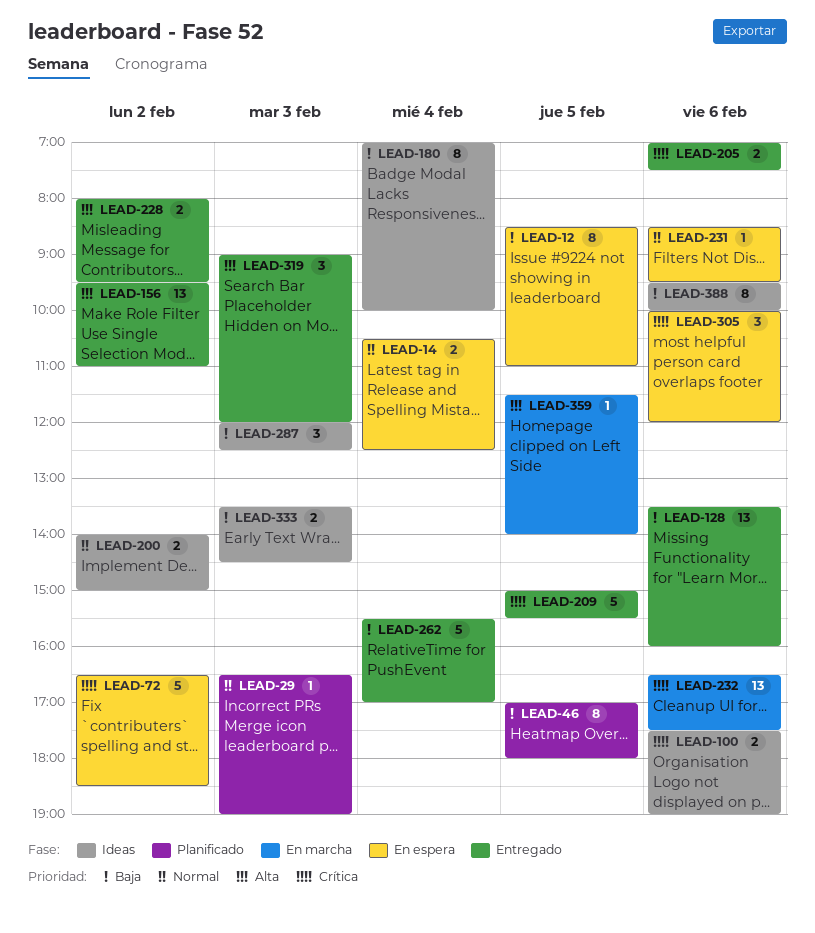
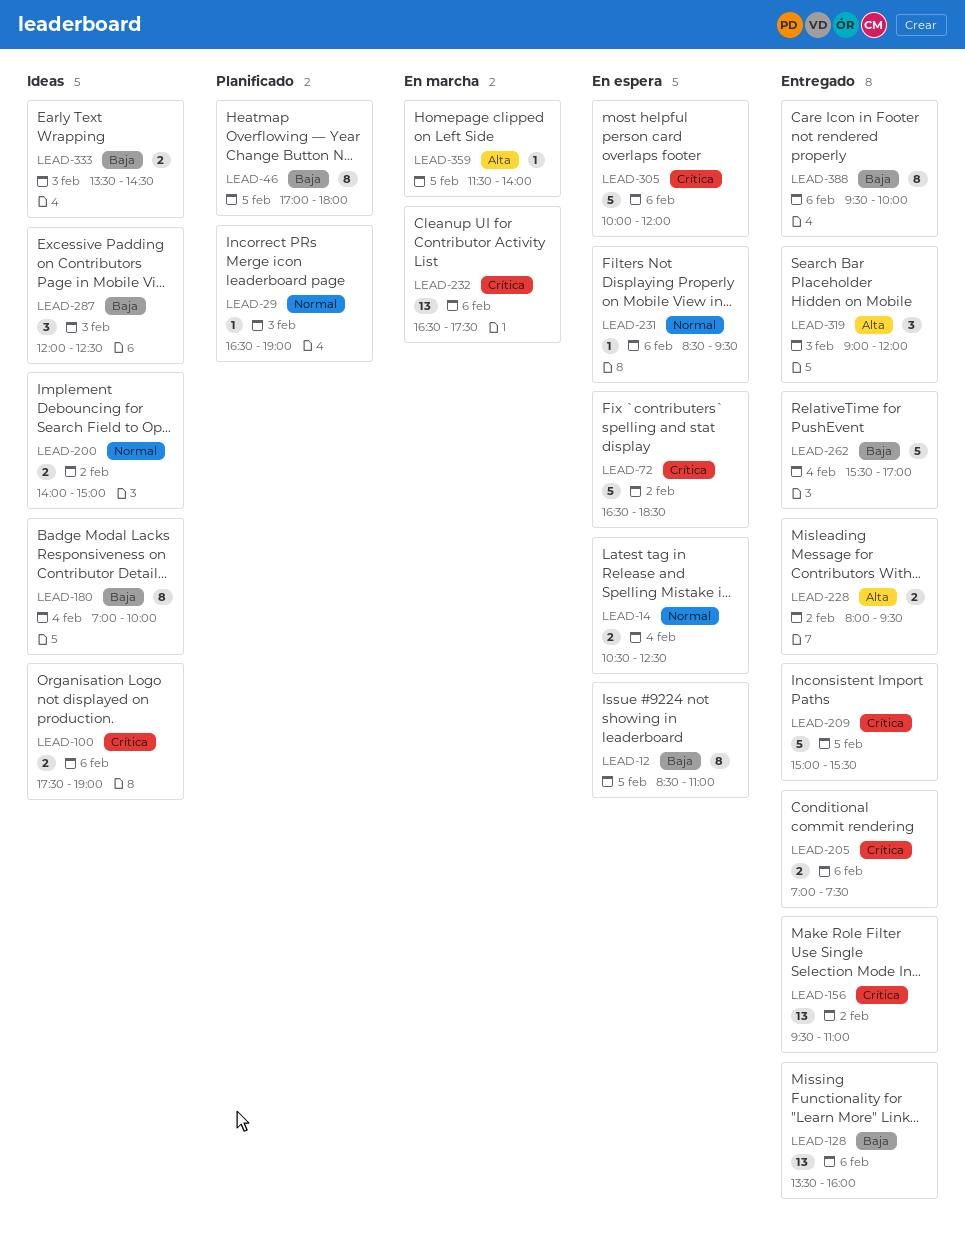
LEAD-156, priority: Alta -> Crítica
LEAD-305, estimate: 3 -> 5
LEAD-388, status: Ideas -> Entregado

